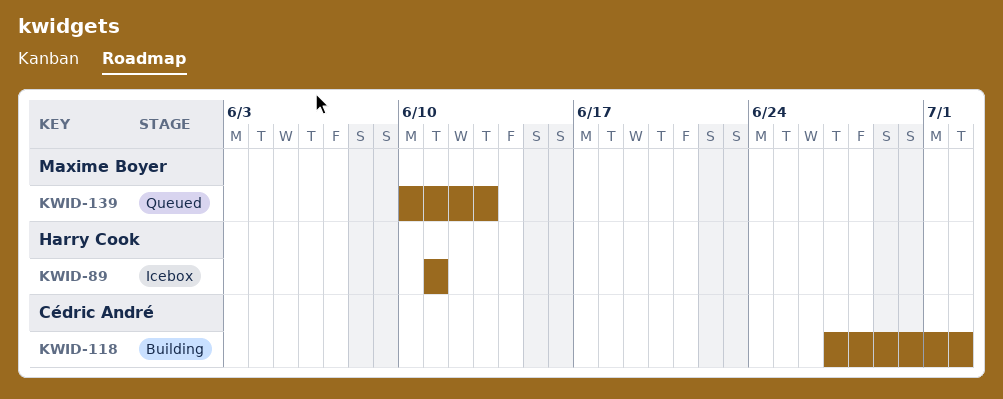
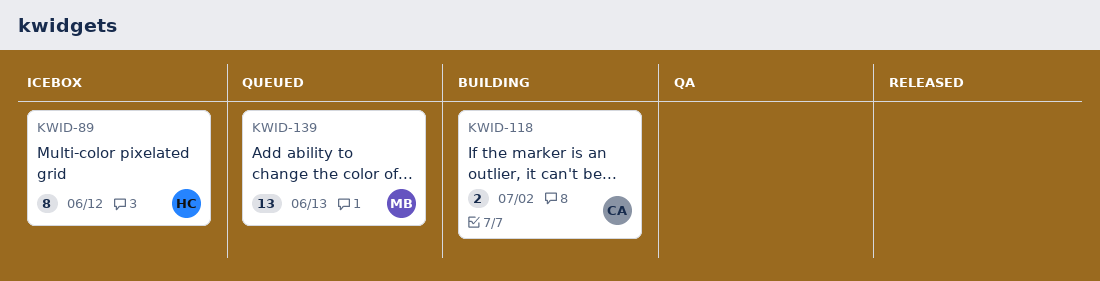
KWID-89, due: Jun 11 -> Jun 12

